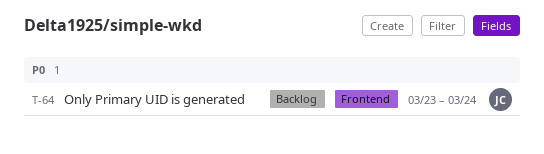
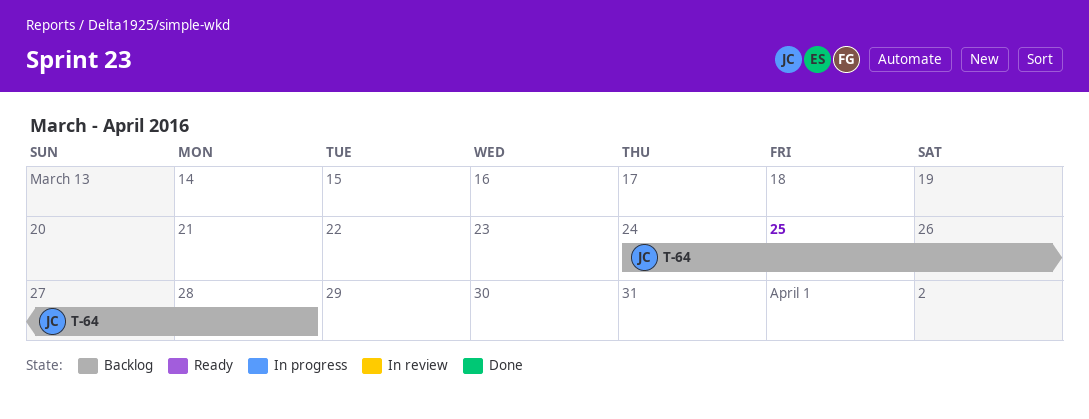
T-64, start: Mar 23 -> Mar 24
T-64, due: Mar 24 -> Mar 28

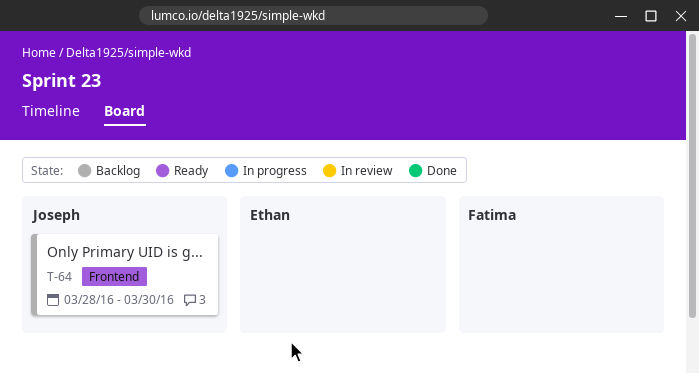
T-64, start: Mar 24 -> Mar 28
T-64, due: Mar 28 -> Mar 30

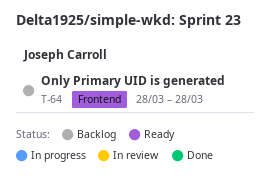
T-64, due: Mar 30 -> Mar 28

